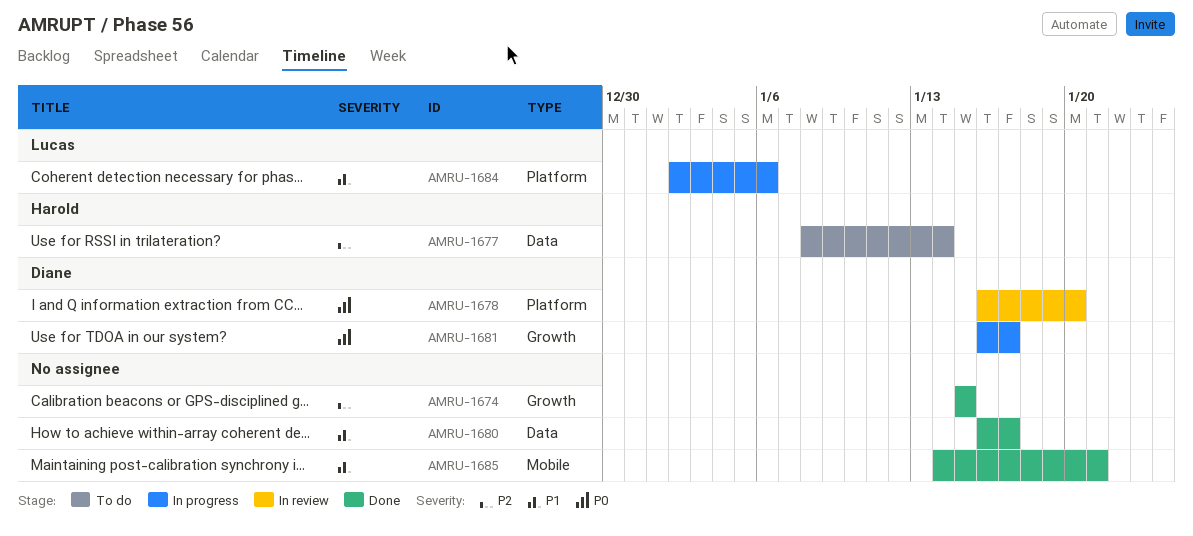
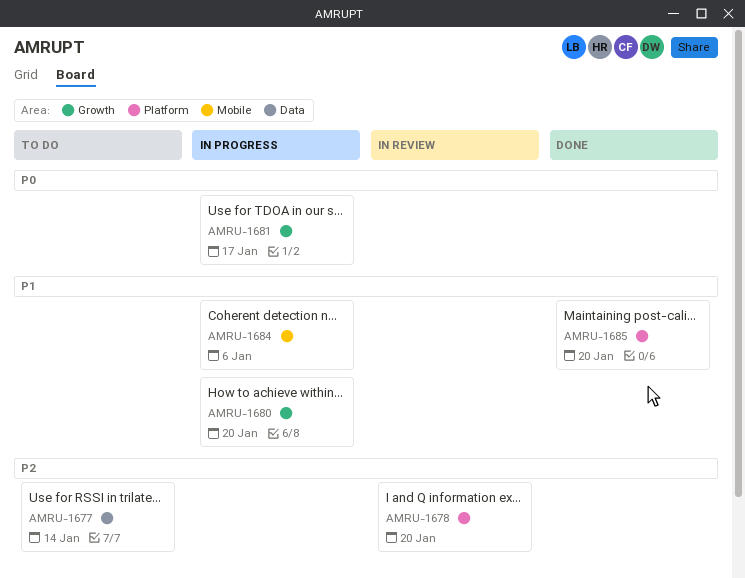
AMRU-1674: present -> none
AMRU-1678, priority: P0 -> P2
AMRU-1680, status: Done -> In progress
AMRU-1680, label: Data -> Growth
AMRU-1680, due: Jan 17 -> Jan 20
AMRU-1684, label: Platform -> Mobile
AMRU-1685, label: Mobile -> Platform
AMRU-1685, due: Jan 21 -> Jan 20

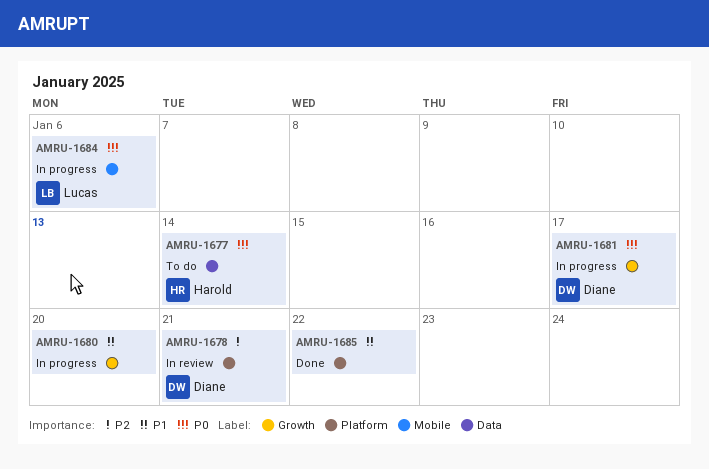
AMRU-1677, priority: P2 -> P0
AMRU-1678, due: Jan 20 -> Jan 21
AMRU-1684, priority: P1 -> P0
AMRU-1685, due: Jan 20 -> Jan 22

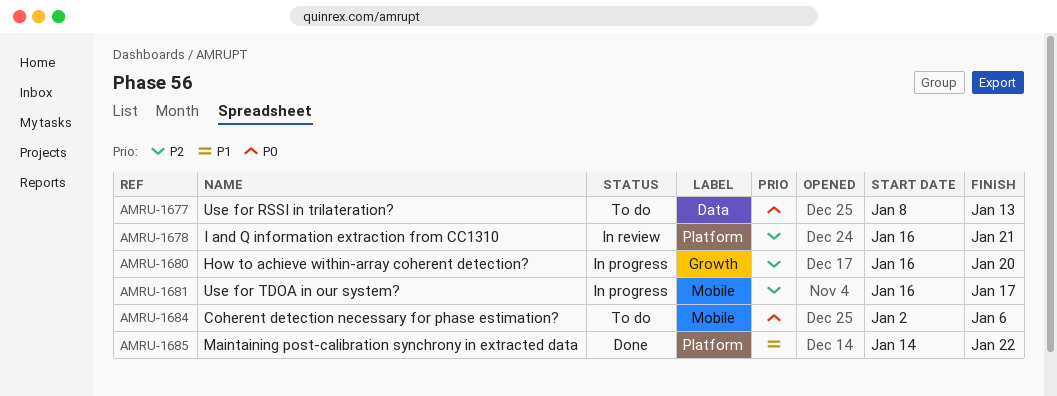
AMRU-1677, due: Jan 14 -> Jan 13
AMRU-1680, priority: P1 -> P2
AMRU-1681, priority: P0 -> P2
AMRU-1681, label: Growth -> Mobile
AMRU-1684, status: In progress -> To do

